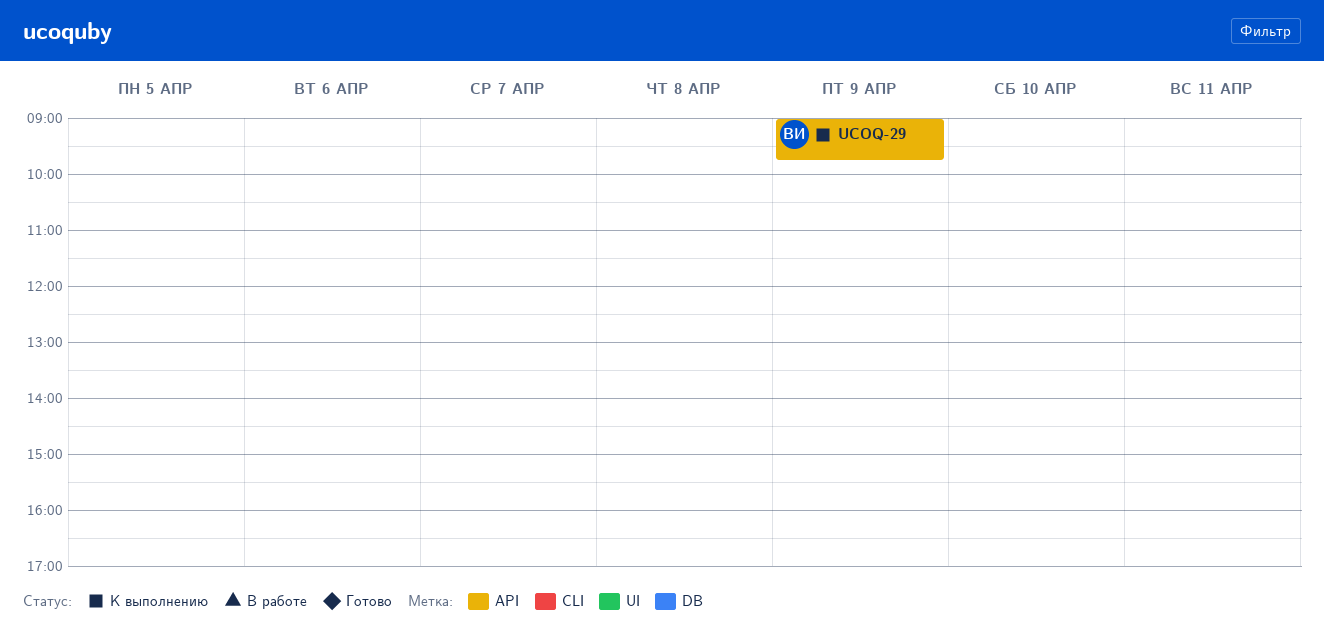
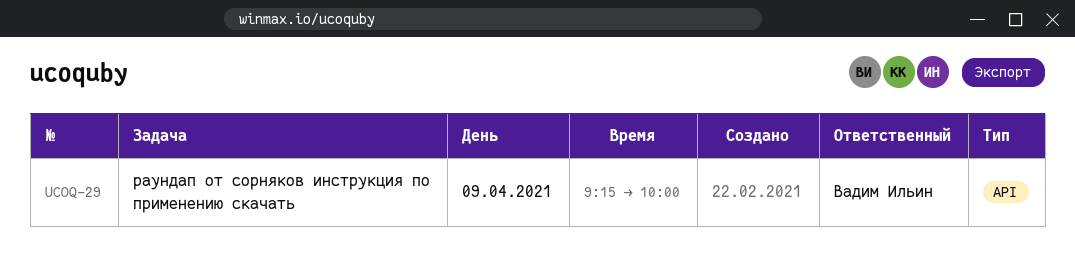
UCOQ-29, begins: 09:00 -> 09:15
UCOQ-29, ends: 09:45 -> 10:00

